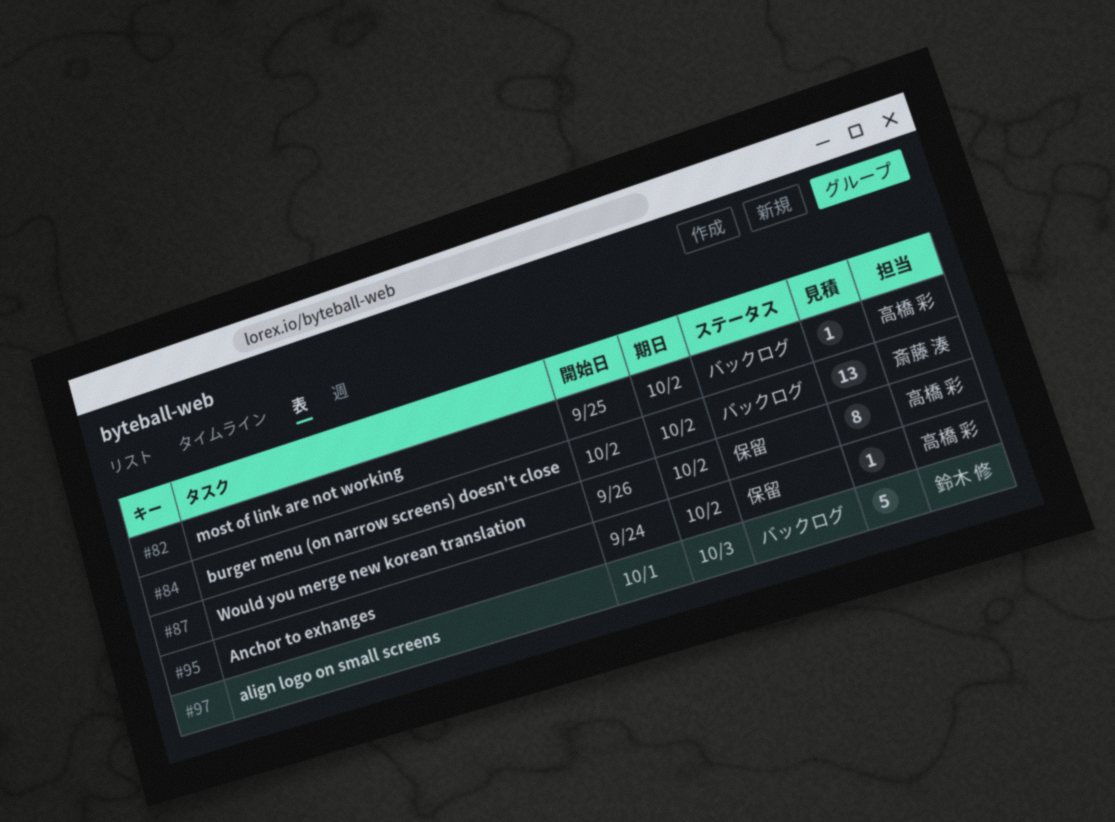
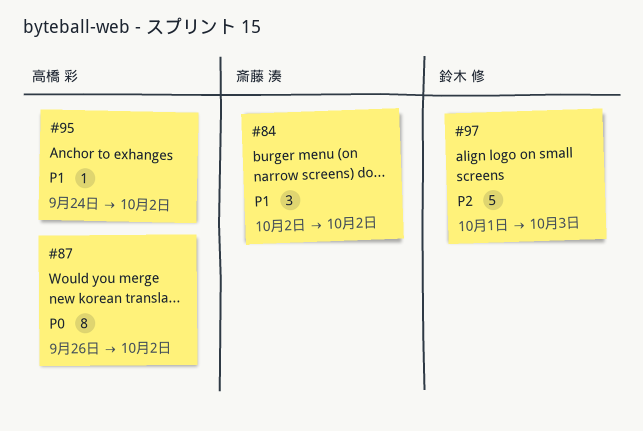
#82: present -> none
#84, estimate: 13 -> 3

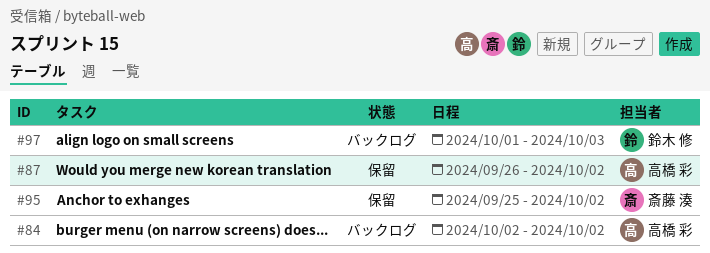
#84, owner: 斎藤 湊 -> 高橋 彩
#95, owner: 高橋 彩 -> 斎藤 湊
#95, start: Sep 24 -> Sep 25

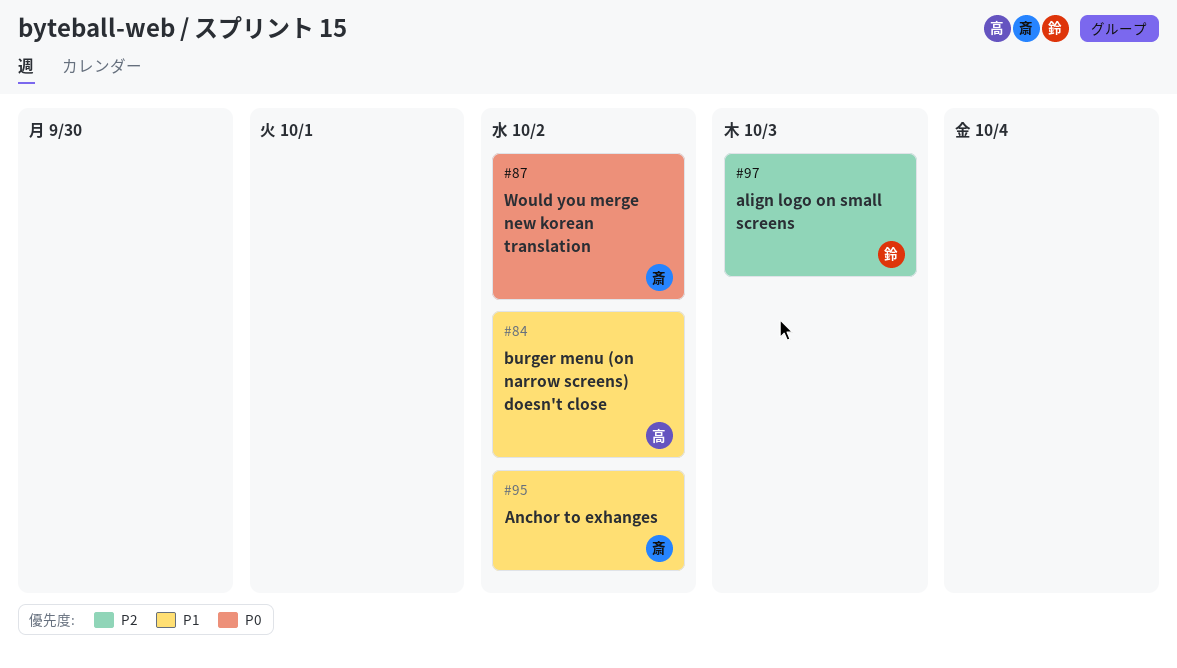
#87, owner: 高橋 彩 -> 斎藤 湊

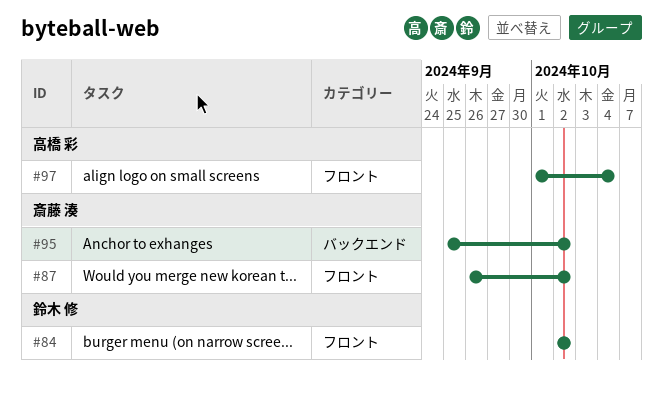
#84, owner: 高橋 彩 -> 鈴木 修
#97, owner: 鈴木 修 -> 高橋 彩
#97, due: Oct 3 -> Oct 4

